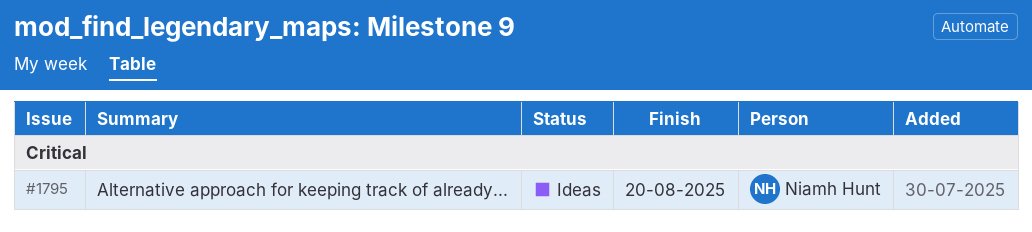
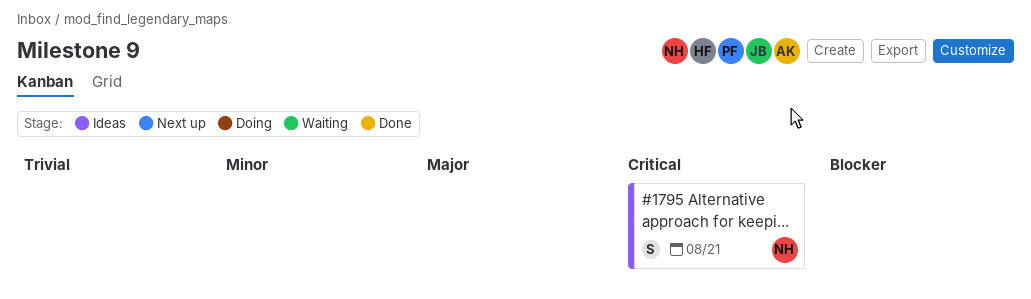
#1795, due: Aug 20 -> Aug 21

